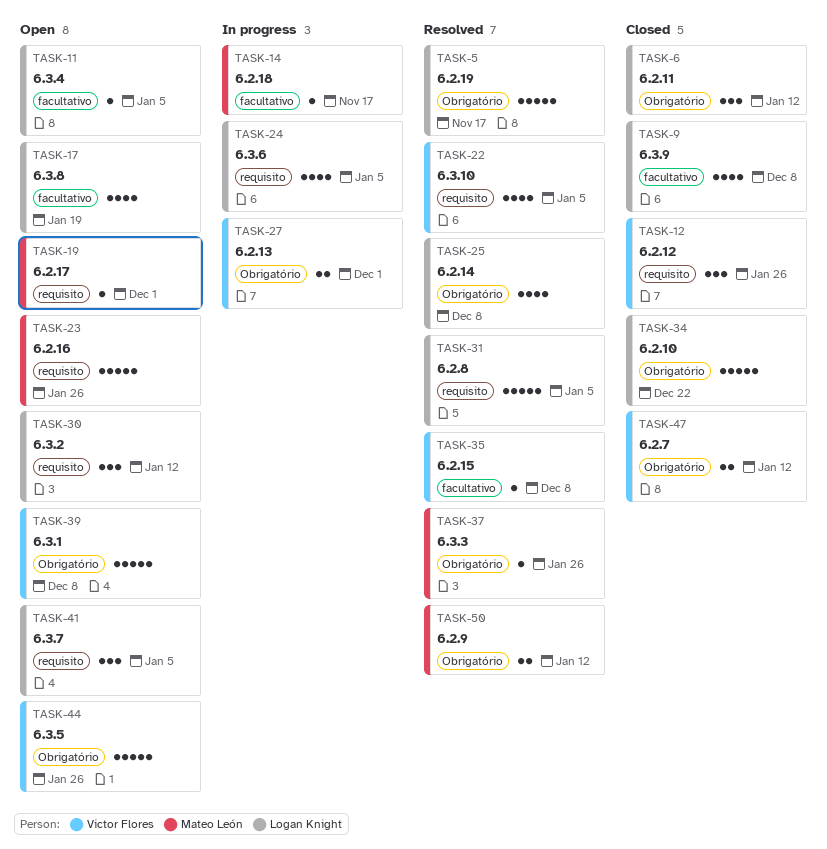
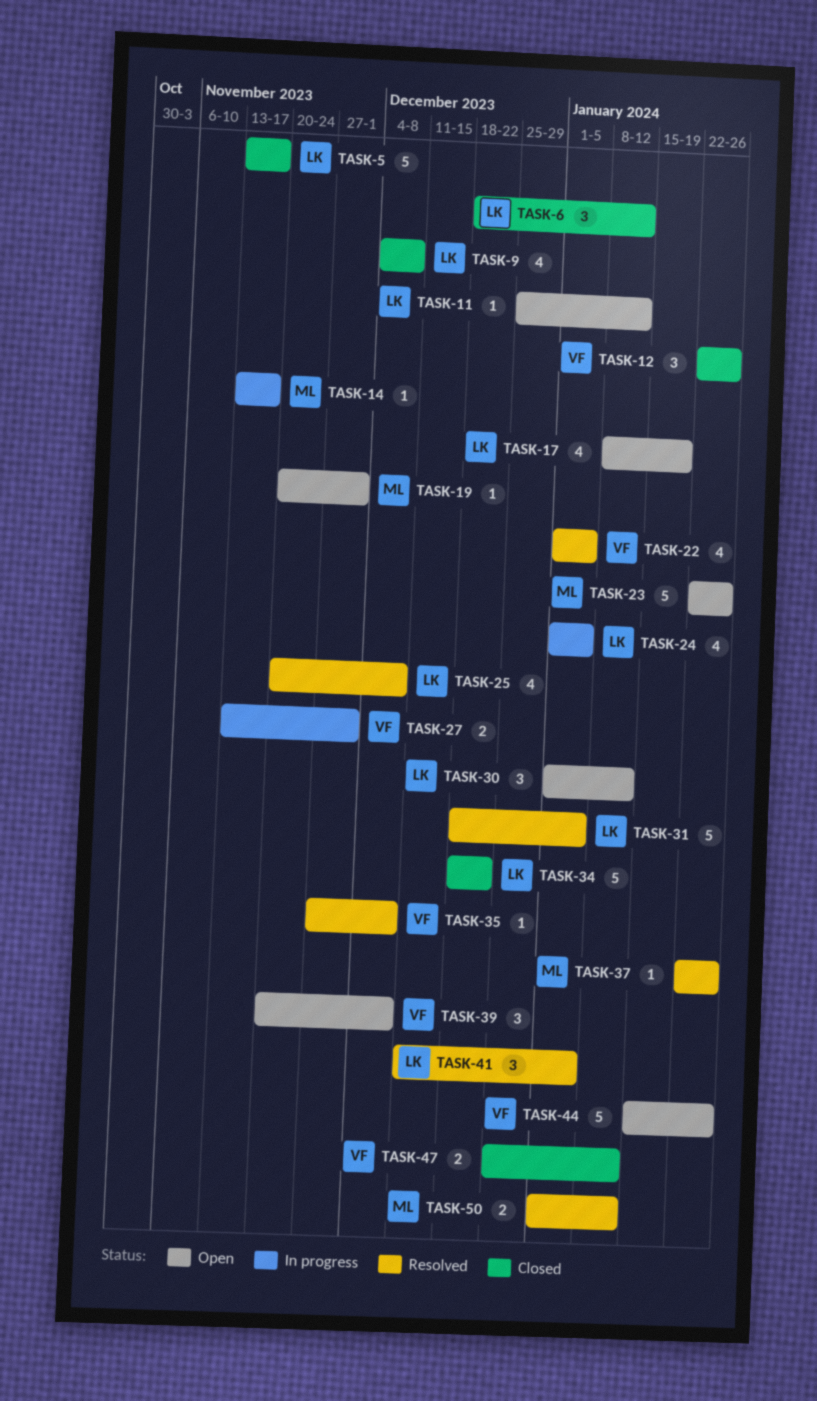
TASK-5, status: Resolved -> Closed
TASK-11, due: Jan 5 -> Jan 12
TASK-39, estimate: 5 -> 3
TASK-41, status: Open -> Resolved

